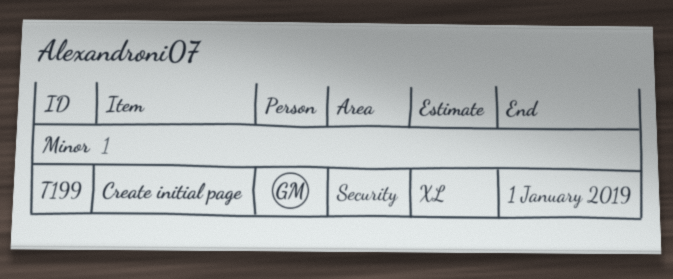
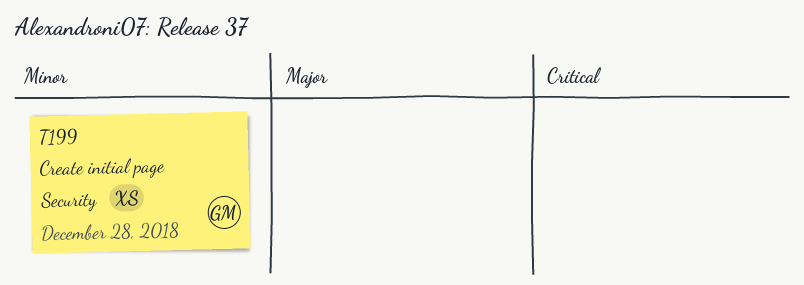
T199, estimate: XL -> XS
T199, due: Jan 1 -> Dec 28

